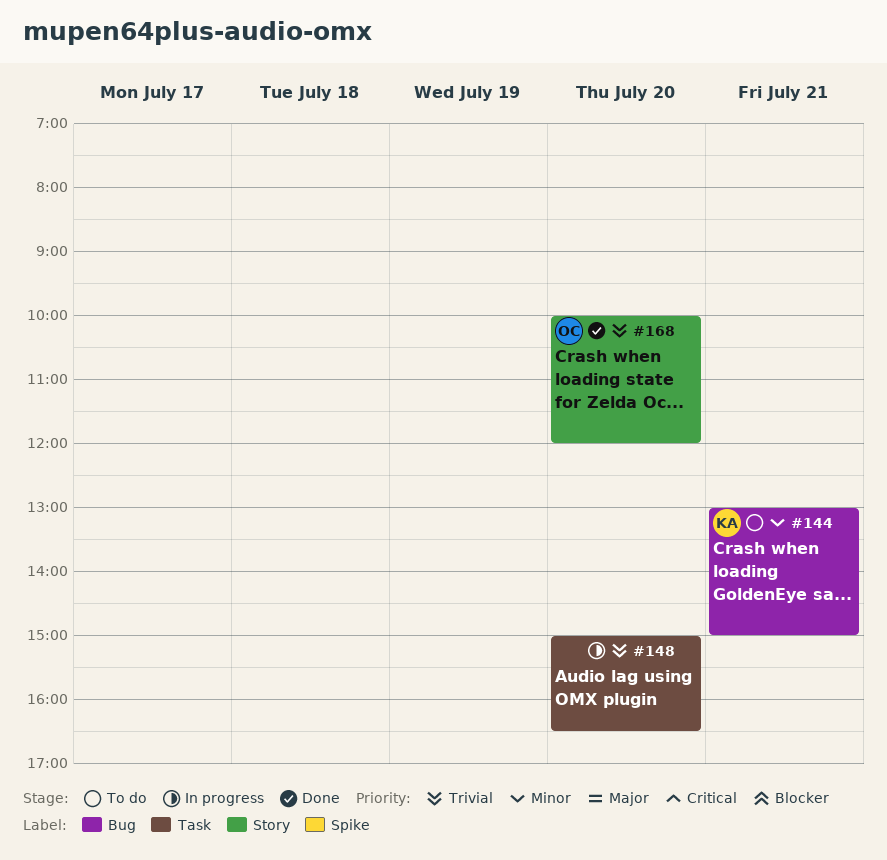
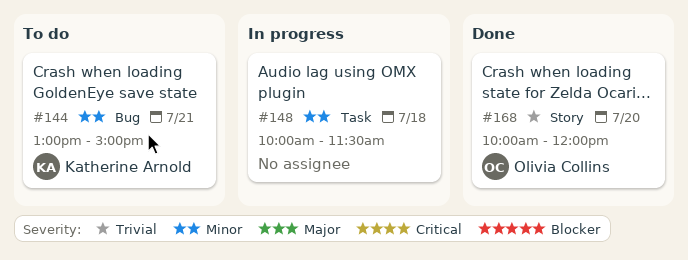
#148, priority: Trivial -> Minor
#148, day: Jul 20 -> Jul 18
#148, begins: 15:00 -> 10:00
#148, ends: 16:30 -> 11:30

